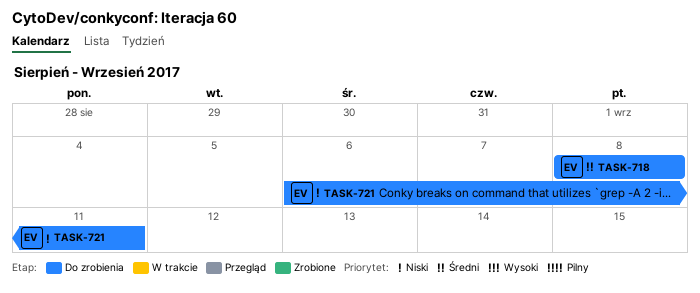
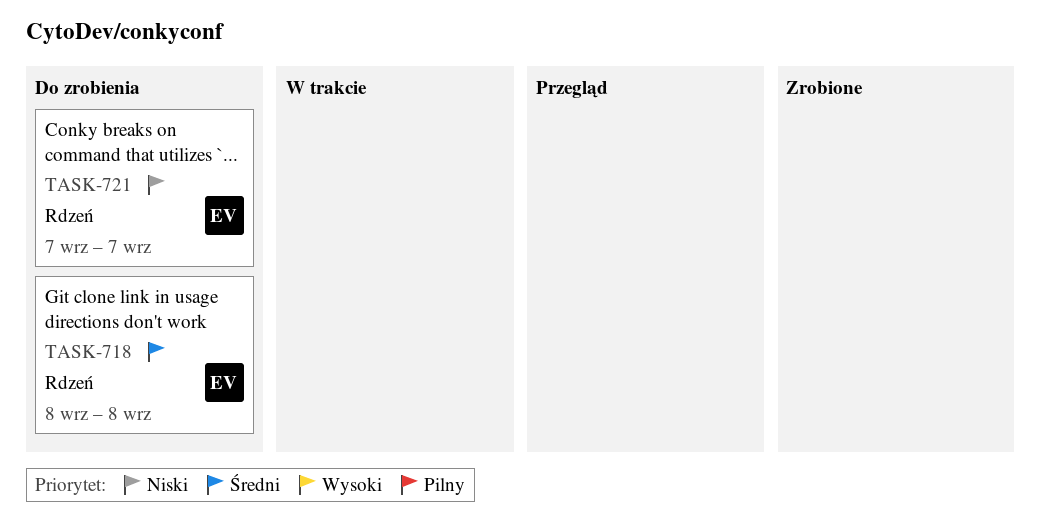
TASK-721, start: Sep 6 -> Sep 7
TASK-721, due: Sep 11 -> Sep 7

